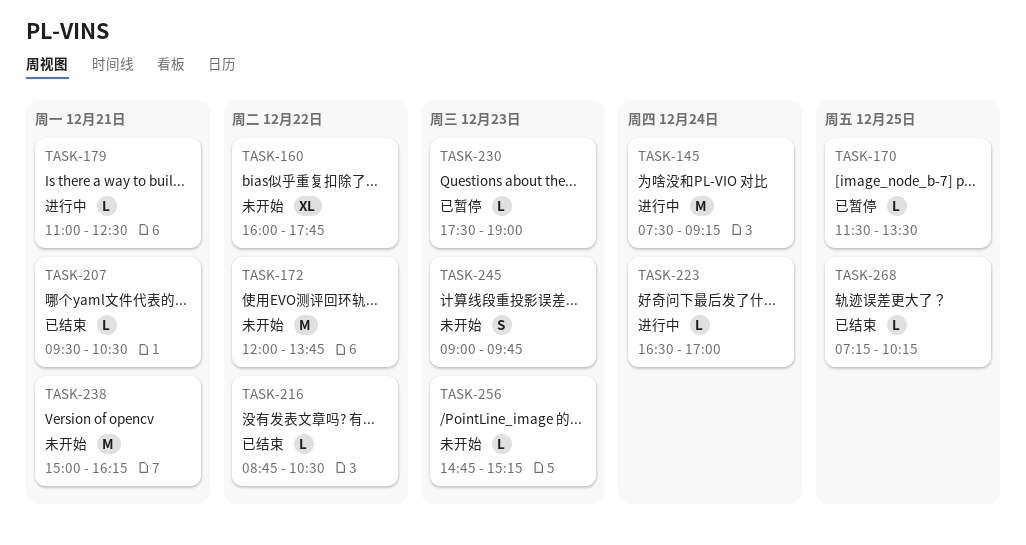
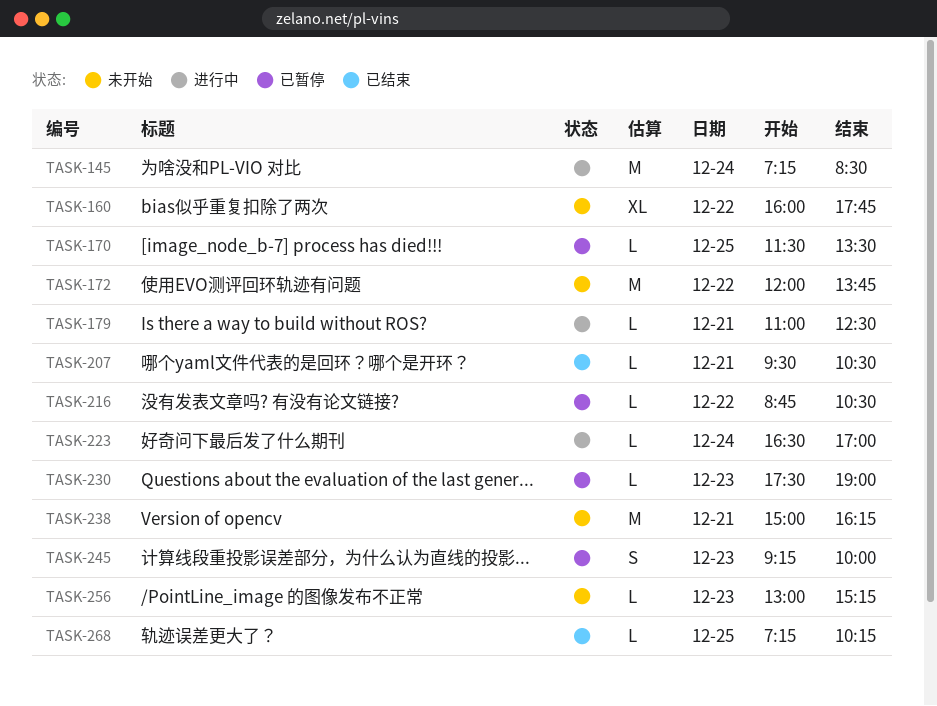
TASK-145, begins: 07:30 -> 07:15
TASK-145, ends: 09:15 -> 08:30
TASK-216, status: 已结束 -> 已暂停
TASK-245, status: 未开始 -> 已暂停
TASK-245, begins: 09:00 -> 09:15
TASK-245, ends: 09:45 -> 10:00
TASK-256, begins: 14:45 -> 13:00

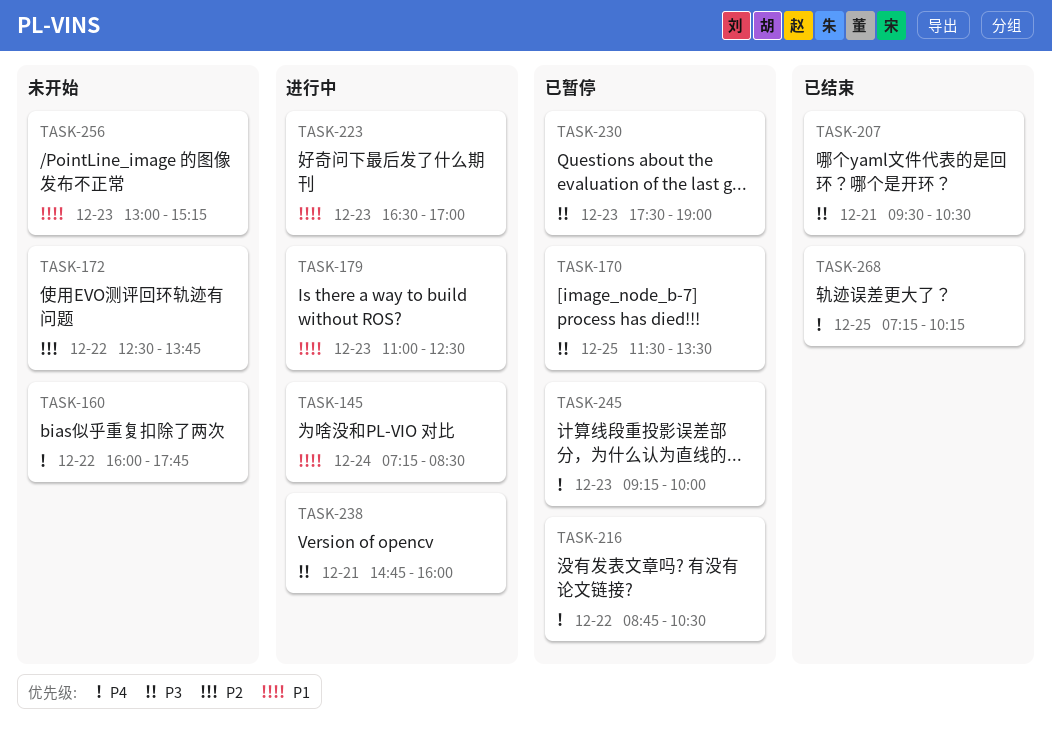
TASK-172, begins: 12:00 -> 12:30
TASK-179, day: Dec 21 -> Dec 23
TASK-223, day: Dec 24 -> Dec 23
TASK-238, status: 未开始 -> 进行中
TASK-238, begins: 15:00 -> 14:45
TASK-238, ends: 16:15 -> 16:00

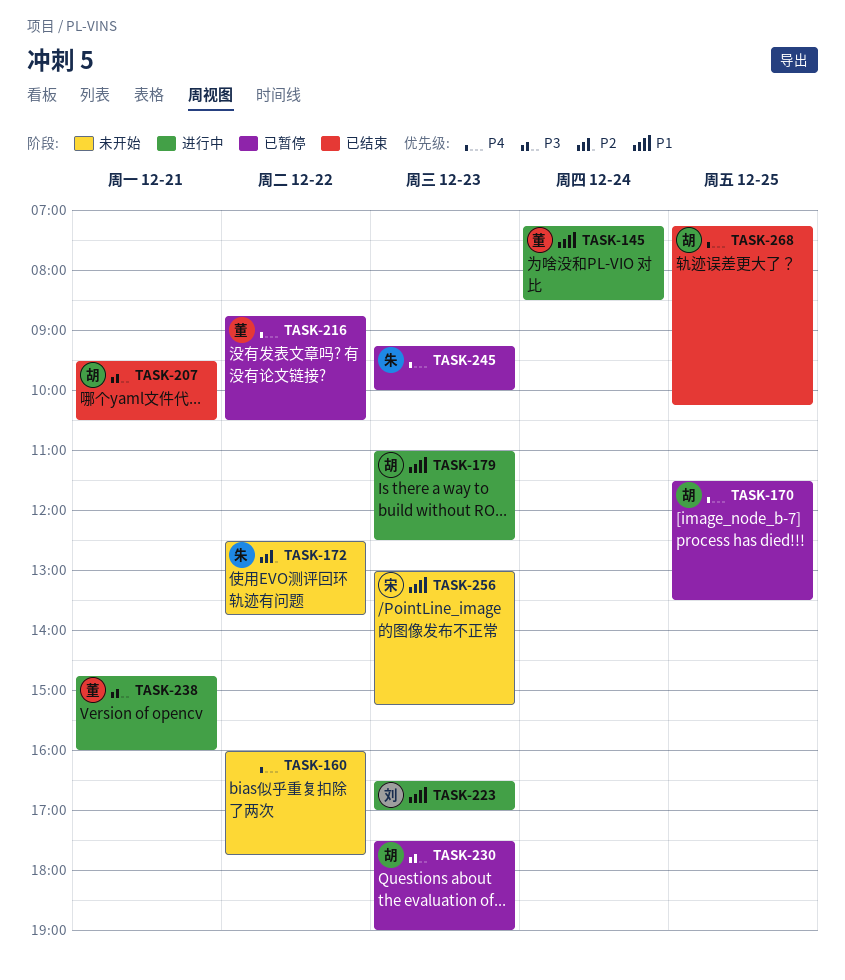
TASK-170, priority: P3 -> P4

